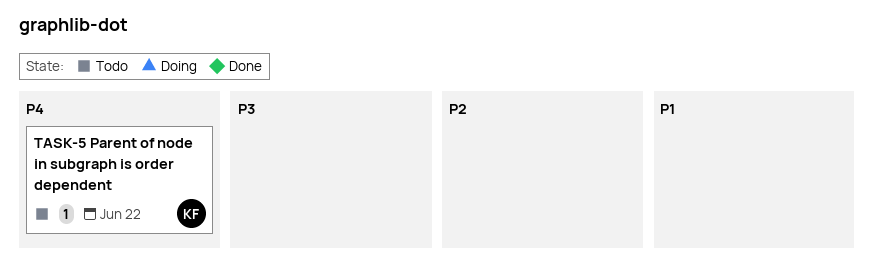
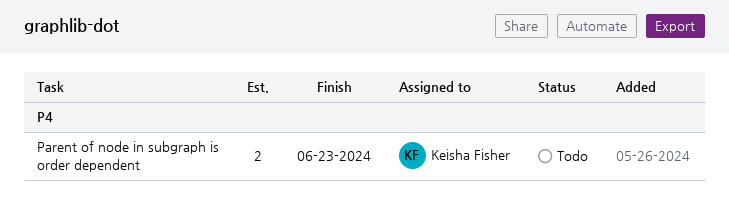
Parent of node in subgraph is order dependent, estimate: 1 -> 2
Parent of node in subgraph is order dependent, due: Jun 22 -> Jun 23

